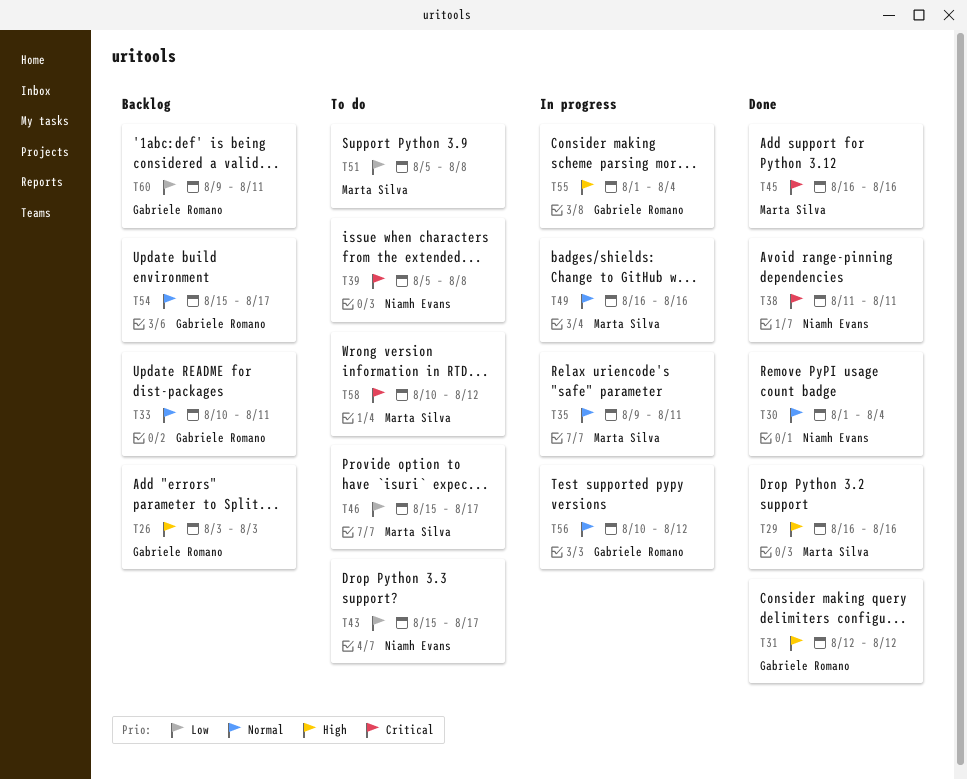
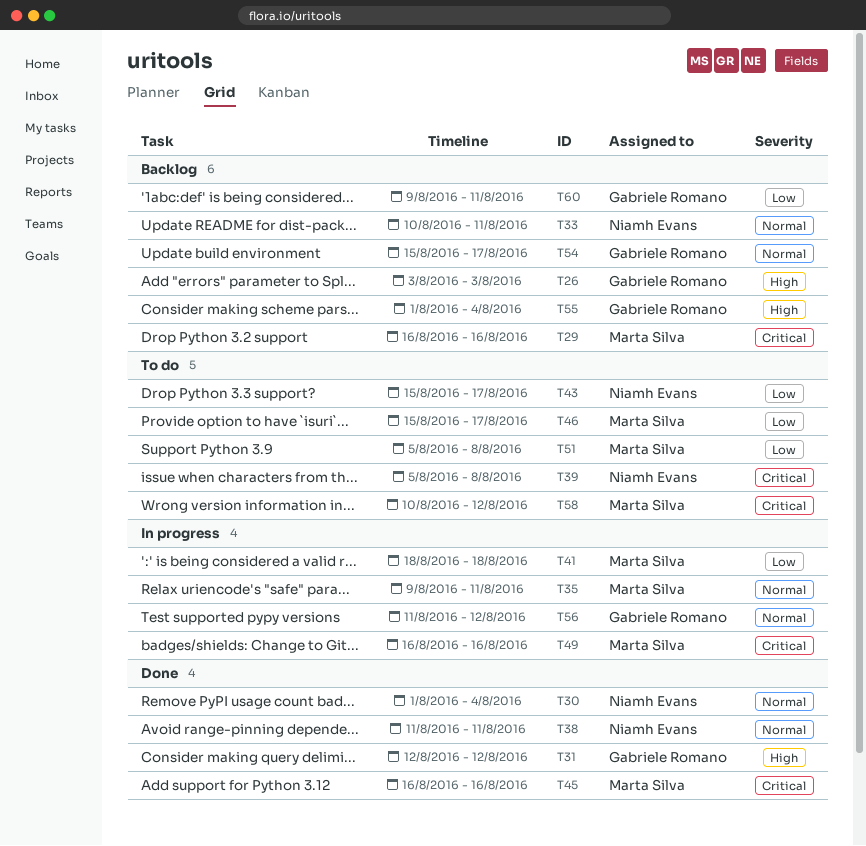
T29, status: Done -> Backlog
T29, priority: High -> Critical
T33, owner: Gabriele Romano -> Niamh Evans
T38, priority: Critical -> Normal
T41: none -> present
T49, priority: Normal -> Critical
T55, status: In progress -> Backlog
T56, start: Aug 10 -> Aug 11

